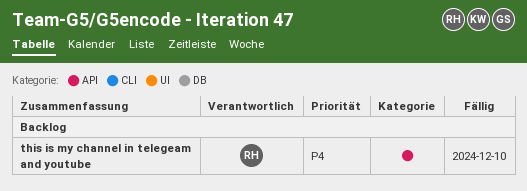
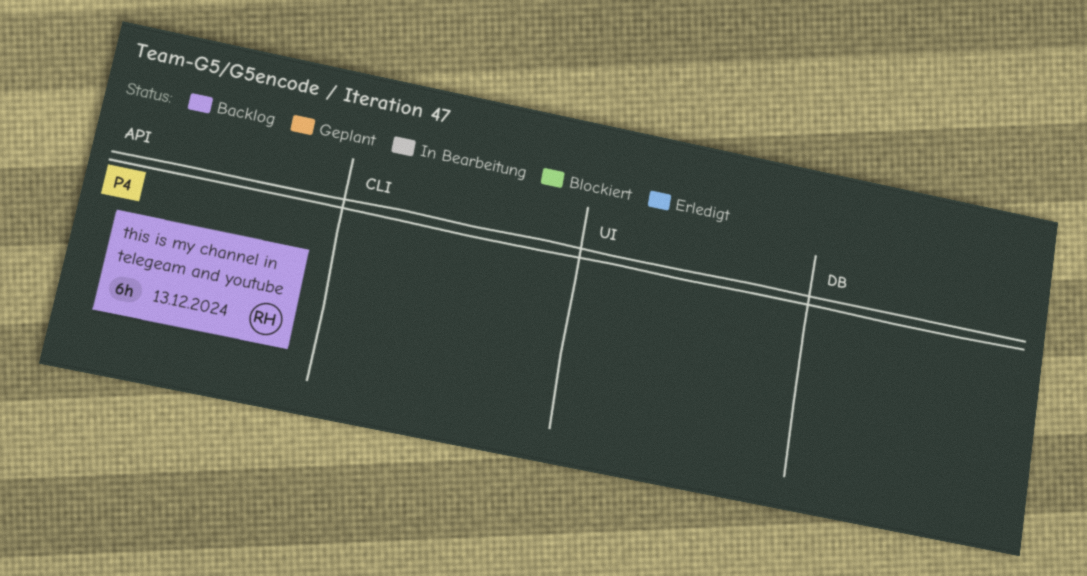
this is my channel in telegeam and youtube, due: Dec 10 -> Dec 13

